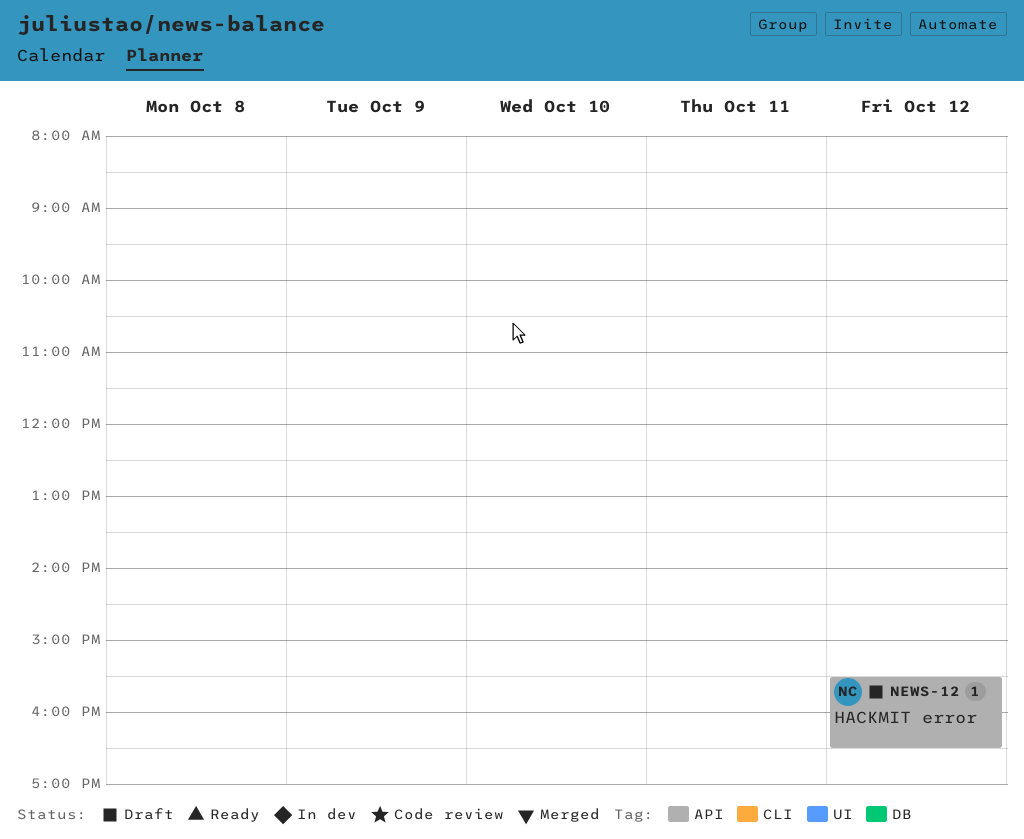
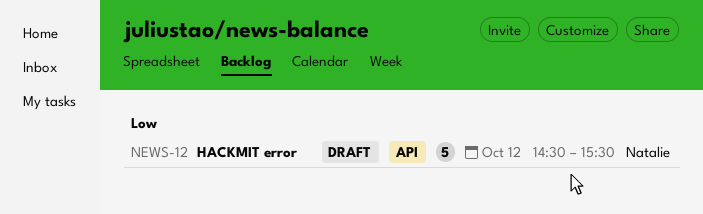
NEWS-12, estimate: 1 -> 5
NEWS-12, begins: 15:30 -> 14:30
NEWS-12, ends: 16:30 -> 15:30

